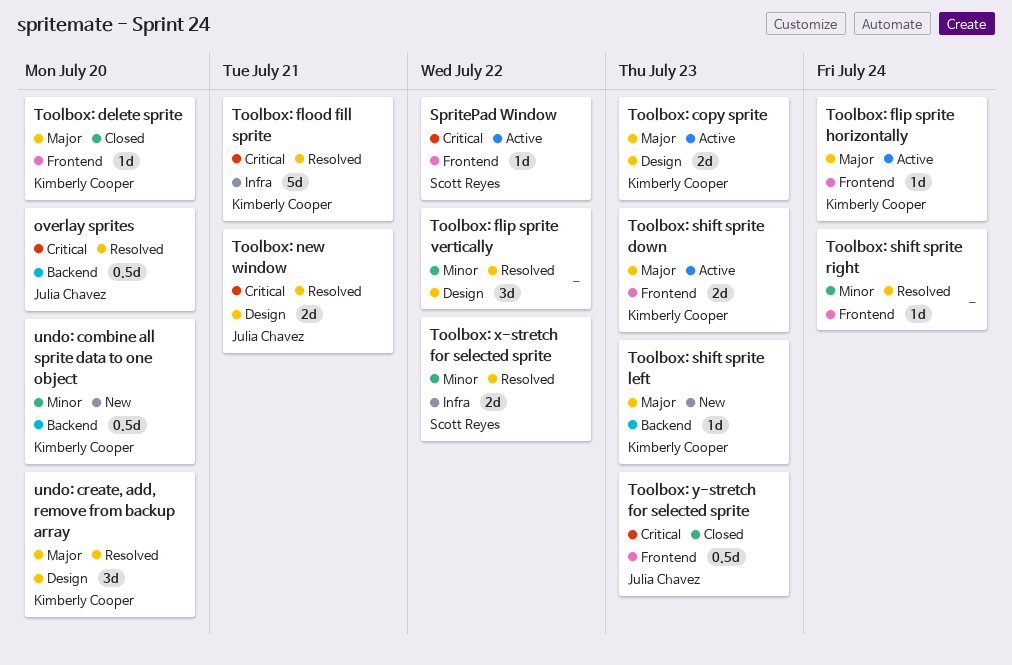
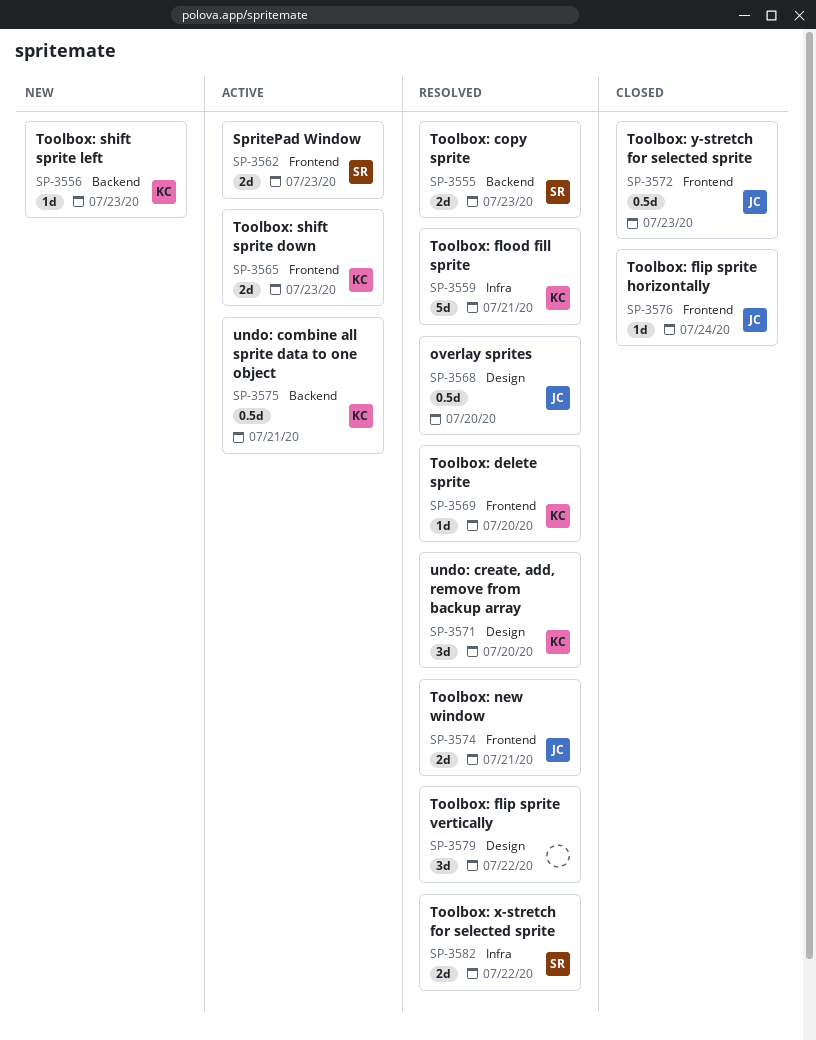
overlay sprites, label: Backend -> Design
SpritePad Window, estimate: 1d -> 2d
SpritePad Window, due: Jul 22 -> Jul 23
Toolbox: copy sprite, status: Active -> Resolved
Toolbox: copy sprite, owner: Kimberly Cooper -> Scott Reyes
Toolbox: copy sprite, label: Design -> Backend
Toolbox: delete sprite, status: Closed -> Resolved
Toolbox: flip sprite horizontally, status: Active -> Closed
Toolbox: flip sprite horizontally, owner: Kimberly Cooper -> Julia Chavez
Toolbox: new window, label: Design -> Frontend
Toolbox: shift sprite right: present -> none
undo: combine all sprite data to one object, status: New -> Active
undo: combine all sprite data to one object, due: Jul 20 -> Jul 21

